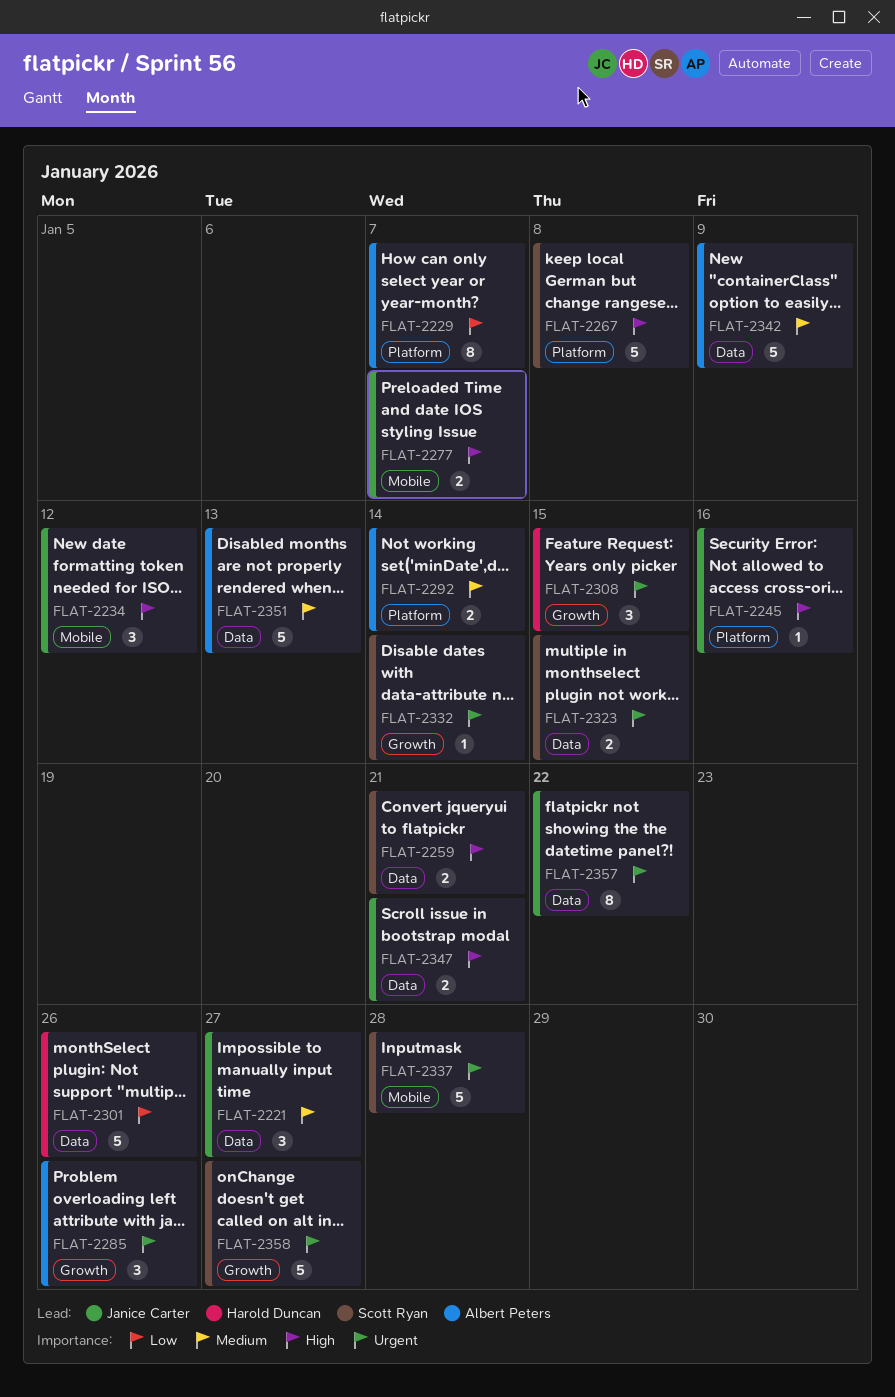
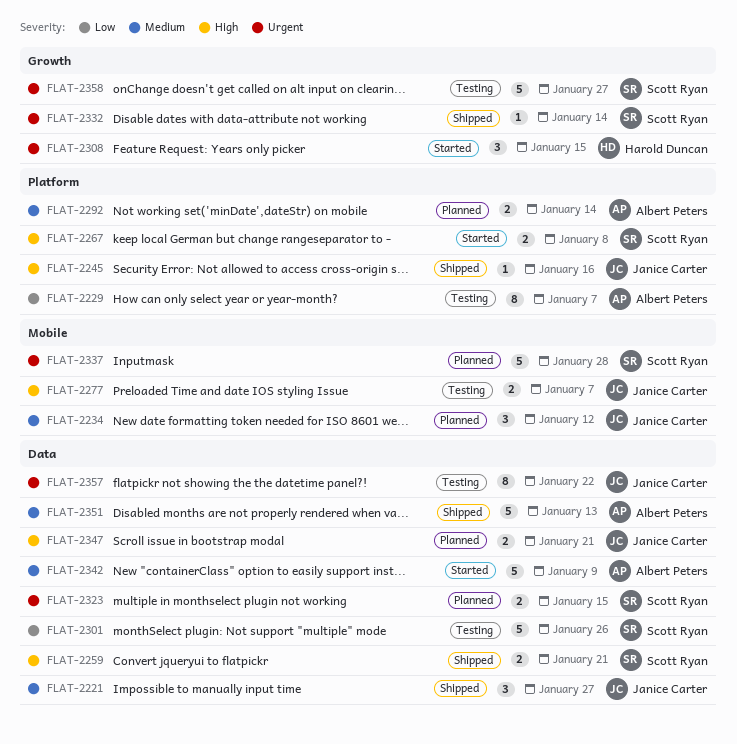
FLAT-2234, priority: High -> Medium
FLAT-2267, estimate: 5 -> 2
FLAT-2285: present -> none
FLAT-2301, owner: Harold Duncan -> Scott Ryan

